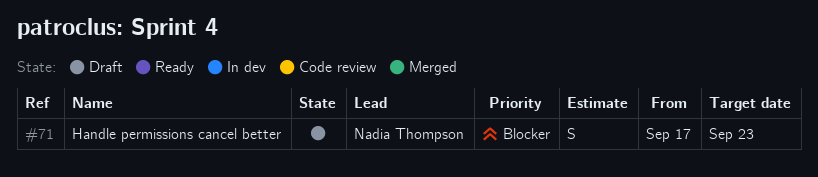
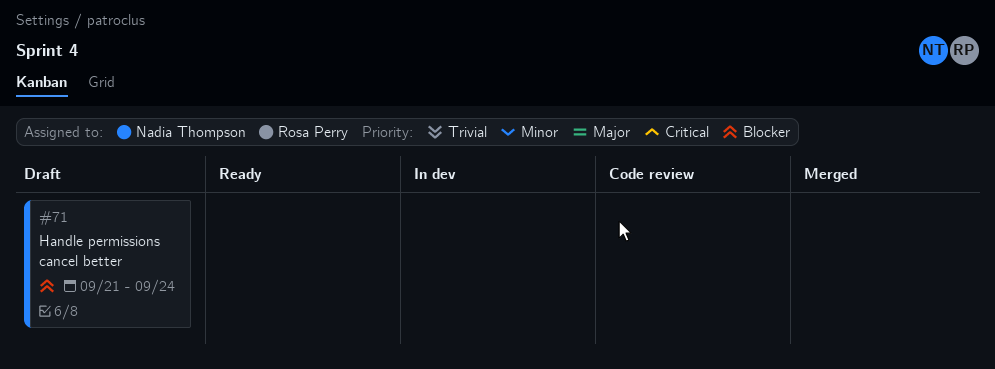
#71, start: Sep 17 -> Sep 21
#71, due: Sep 23 -> Sep 24

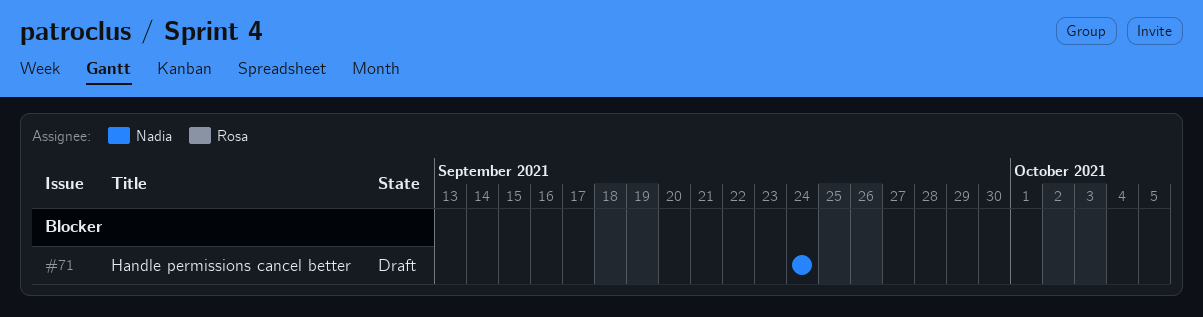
#71, start: Sep 21 -> Sep 24

